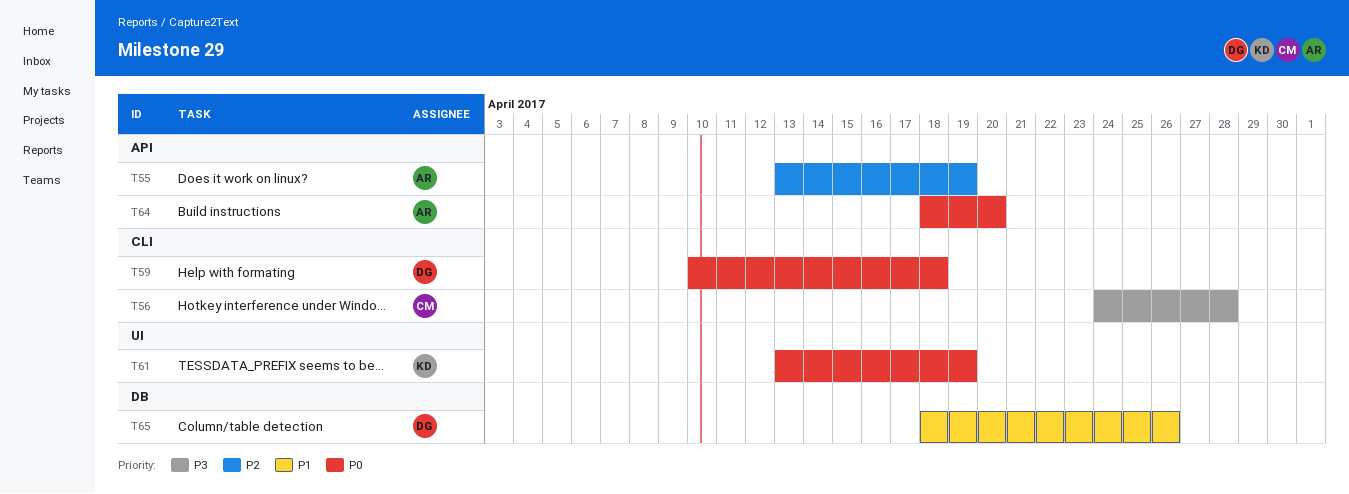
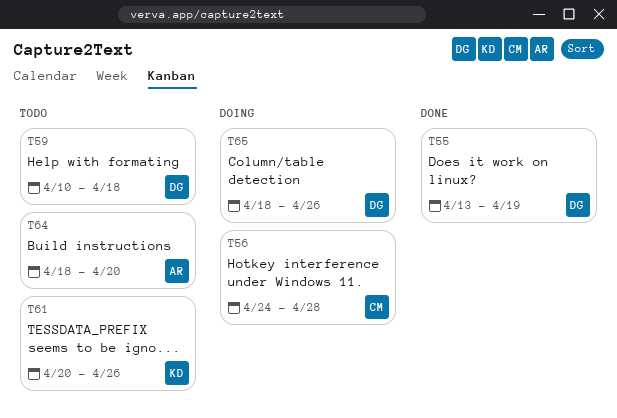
T55, owner: AR -> DG
T61, start: Apr 13 -> Apr 20
T61, due: Apr 19 -> Apr 26

